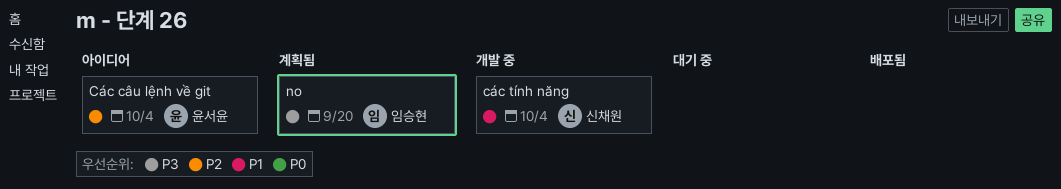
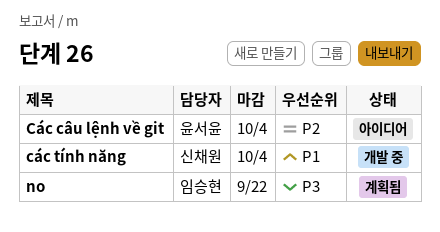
no, due: Sep 20 -> Sep 22

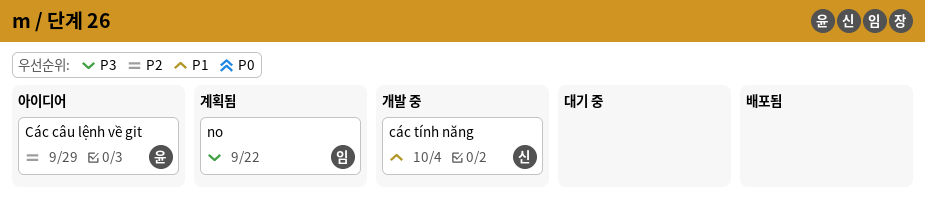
Các câu lệnh về git, due: Oct 4 -> Sep 29

